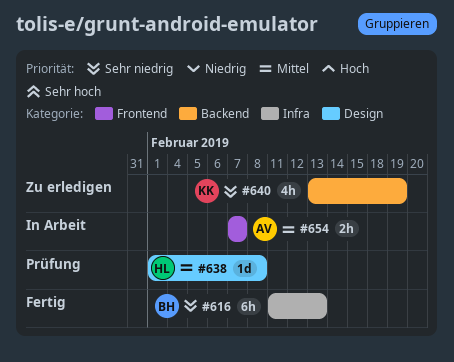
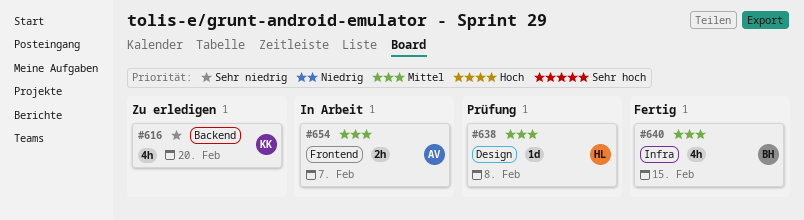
#616, status: Fertig -> Zu erledigen
#616, owner: BH -> KK
#616, label: Infra -> Backend
#616, estimate: 6h -> 4h
#616, due: Feb 13 -> Feb 20
#640, status: Zu erledigen -> Fertig
#640, owner: KK -> BH
#640, priority: Sehr niedrig -> Mittel
#640, label: Backend -> Infra
#640, due: Feb 19 -> Feb 15

